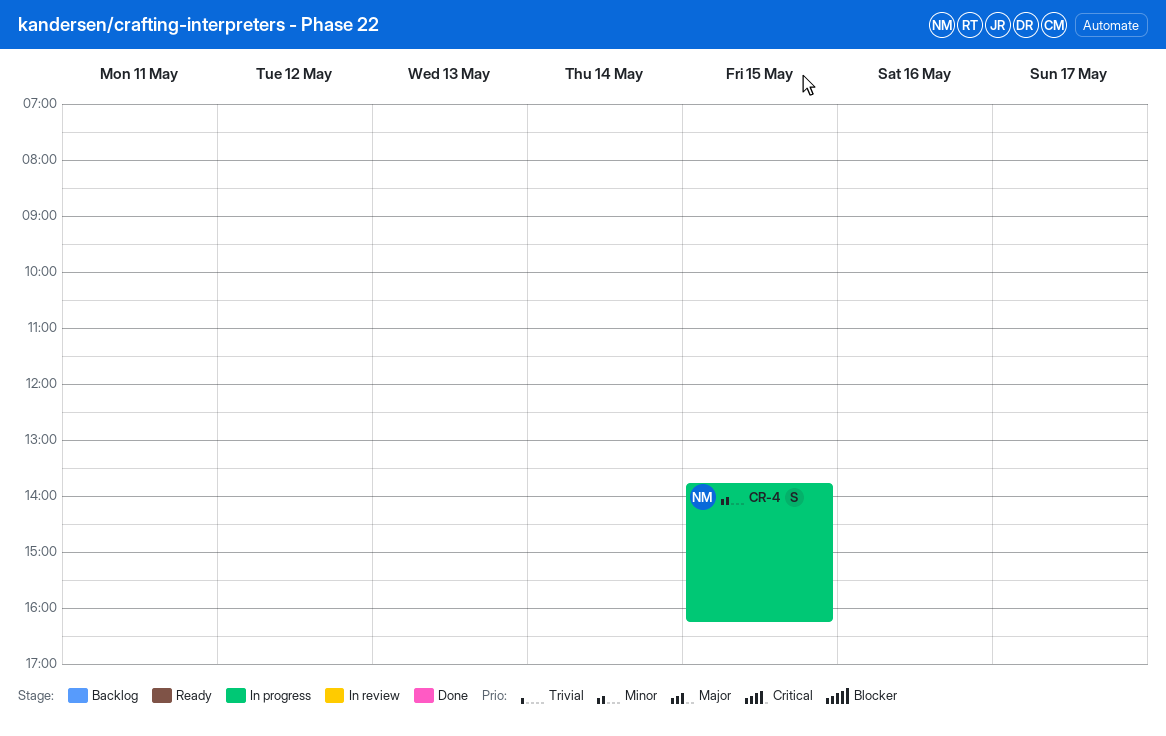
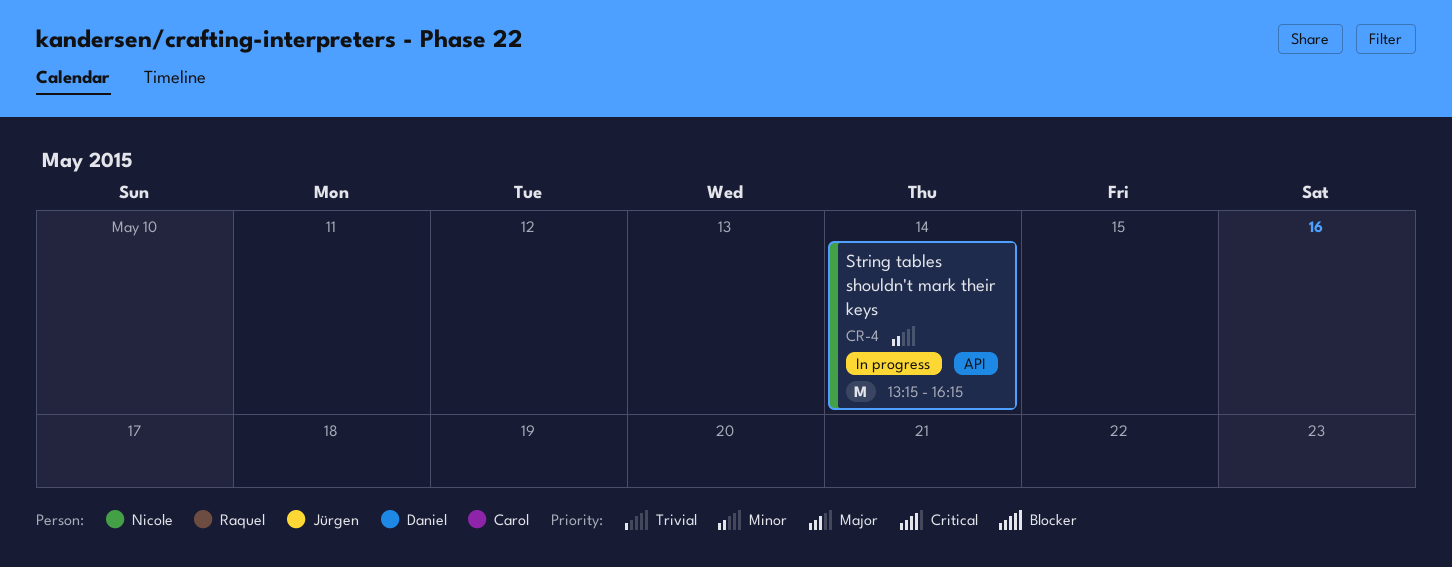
CR-4, estimate: S -> M
CR-4, day: May 15 -> May 14
CR-4, begins: 13:45 -> 13:15

